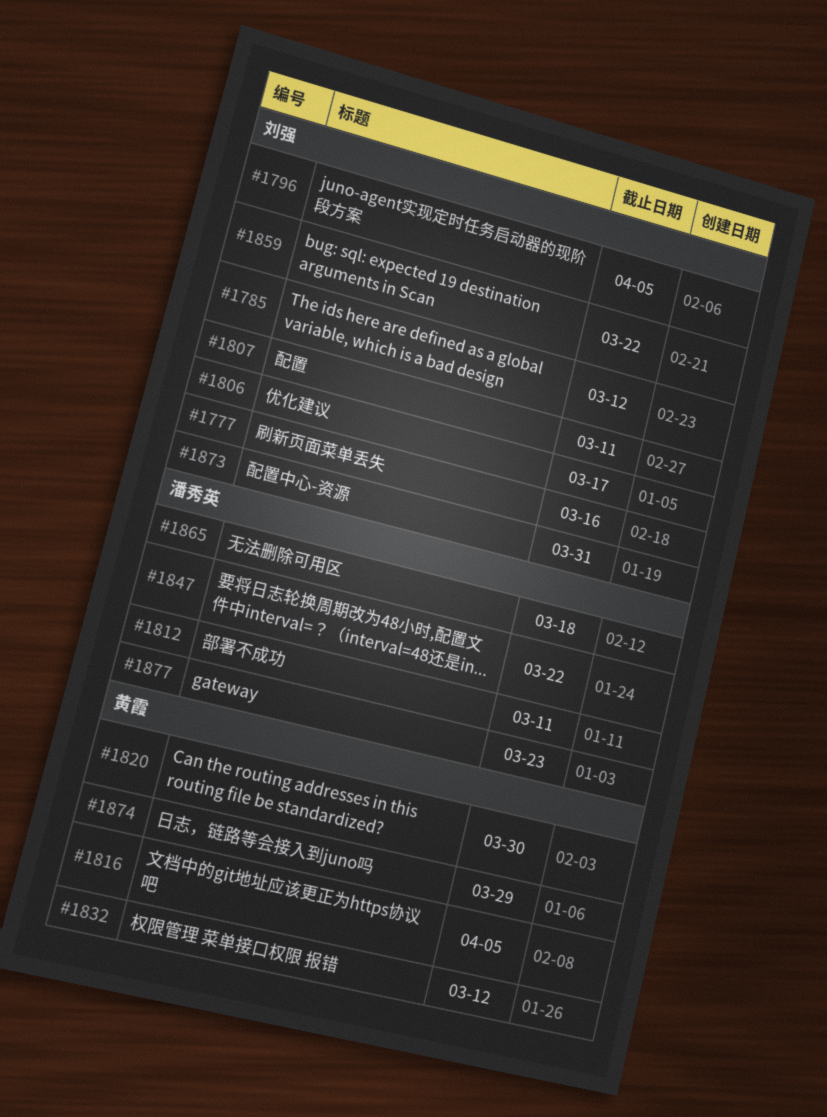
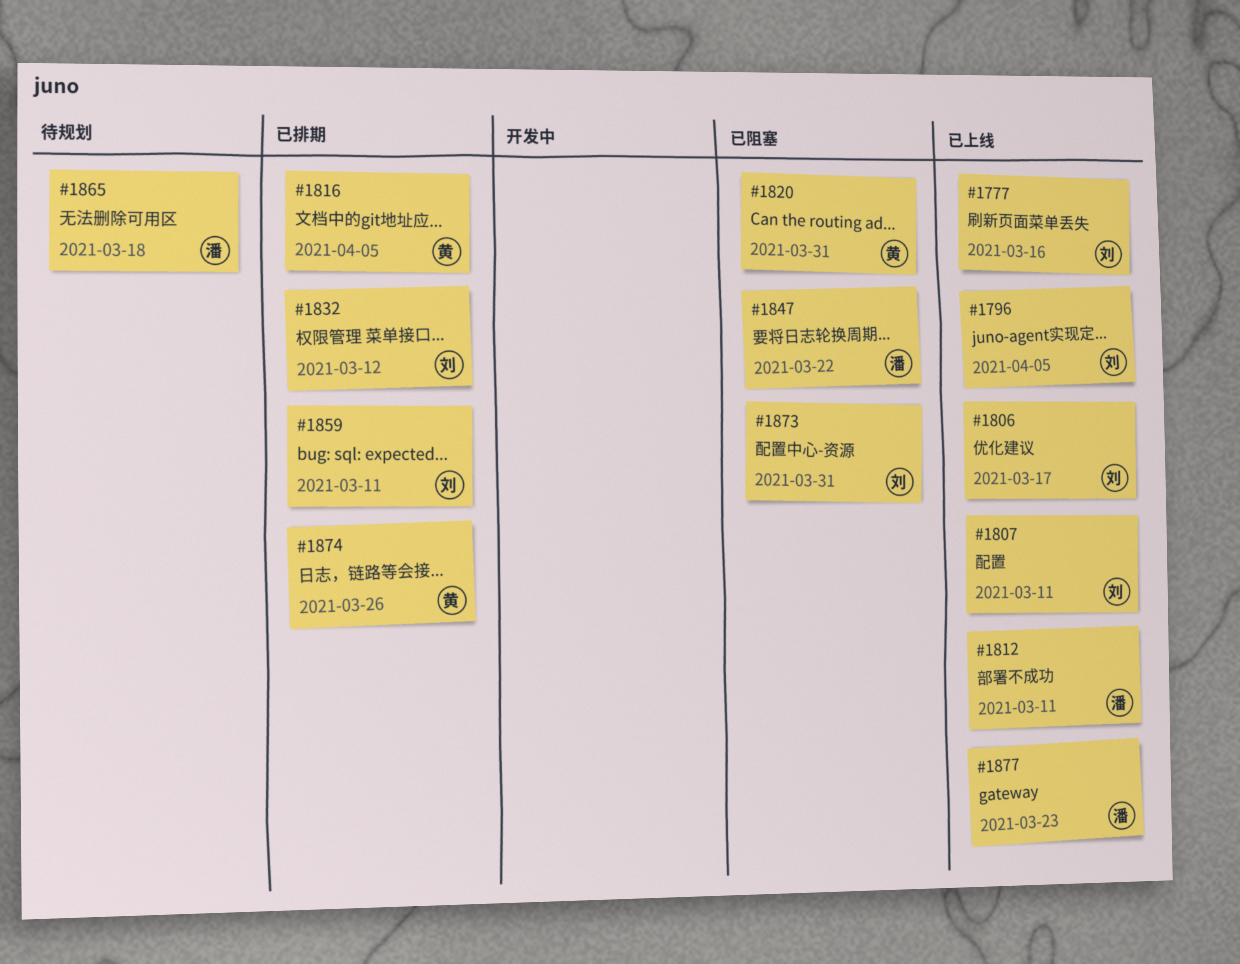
#1785: present -> none
#1820, due: Mar 30 -> Mar 31
#1832, owner: 黄霞 -> 刘强
#1859, due: Mar 22 -> Mar 11
#1874, due: Mar 29 -> Mar 26

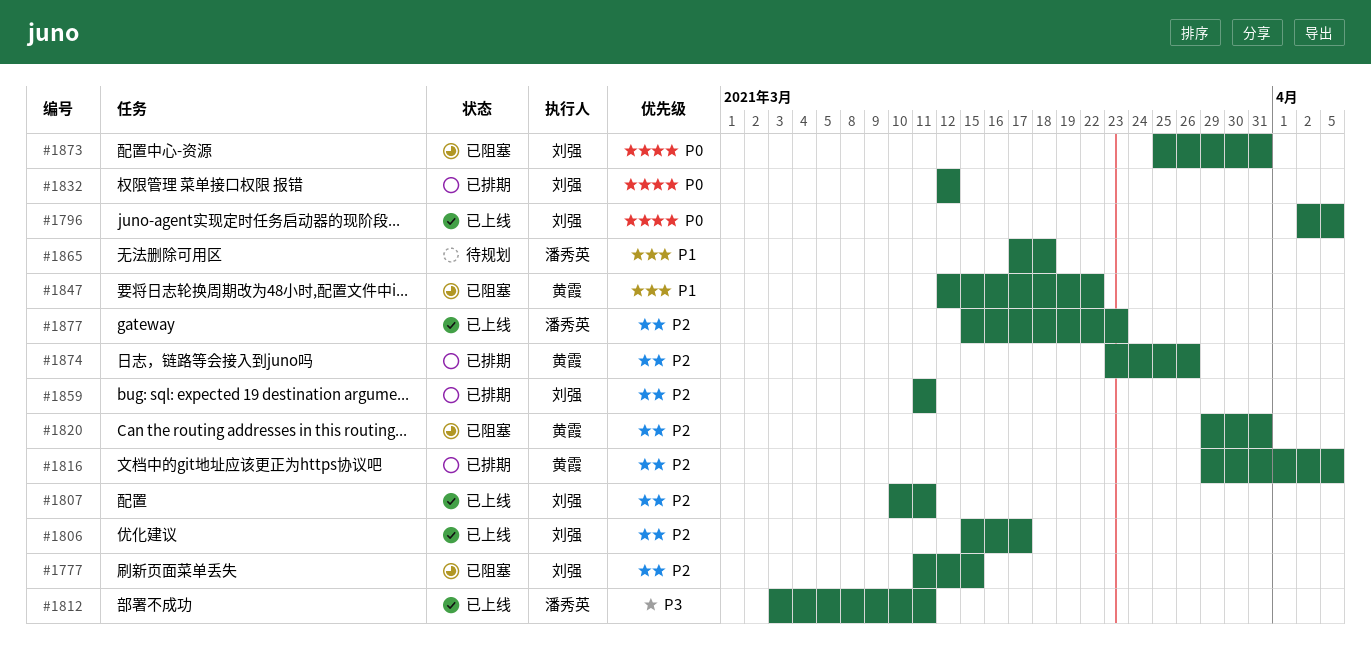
#1777, status: 已上线 -> 已阻塞
#1777, due: Mar 16 -> Mar 15
#1847, owner: 潘秀英 -> 黄霞

